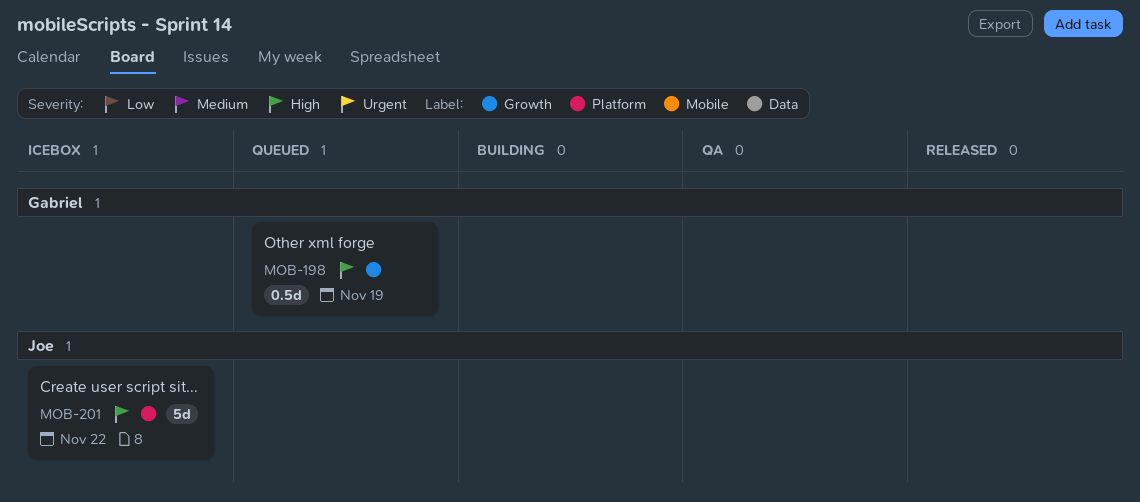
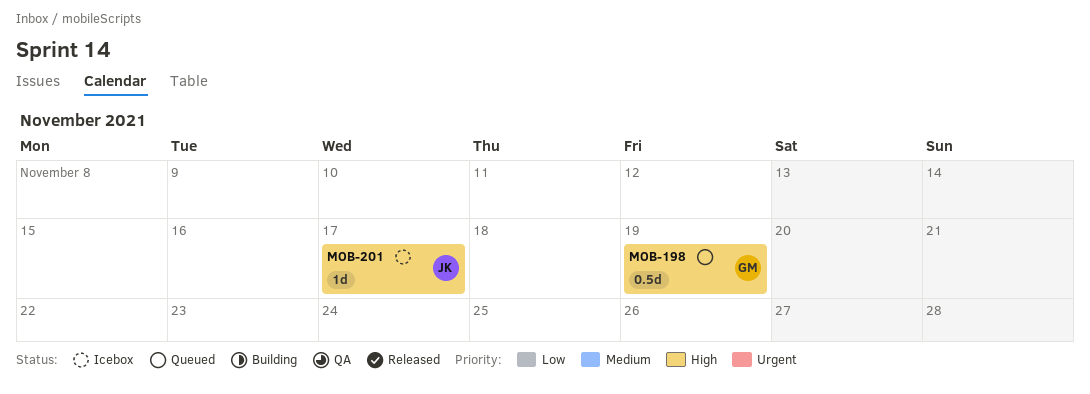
MOB-201, estimate: 5d -> 1d
MOB-201, due: Nov 22 -> Nov 17

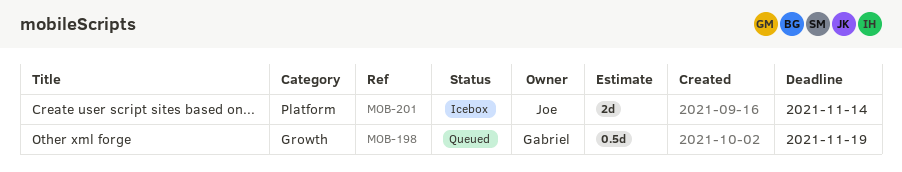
MOB-201, estimate: 1d -> 2d
MOB-201, due: Nov 17 -> Nov 14

